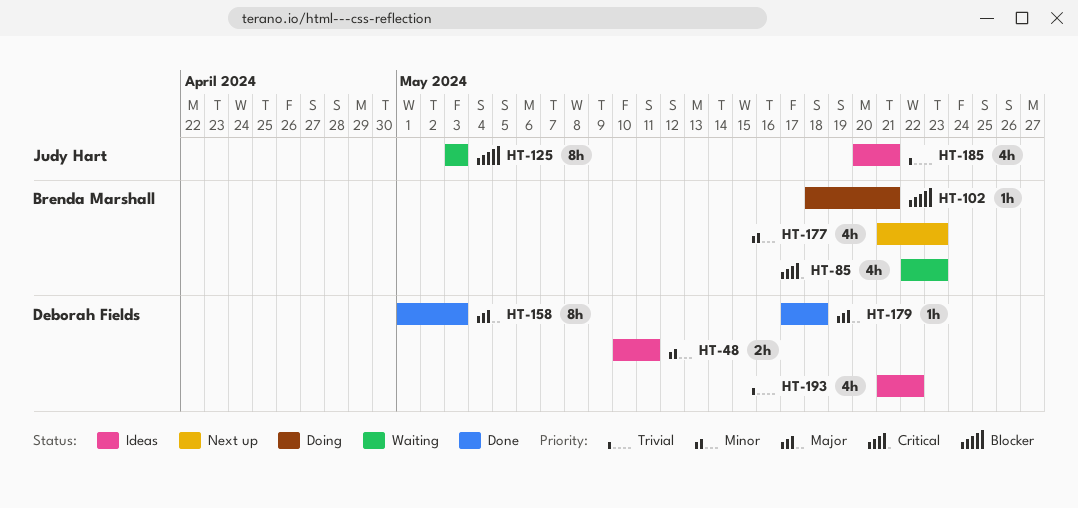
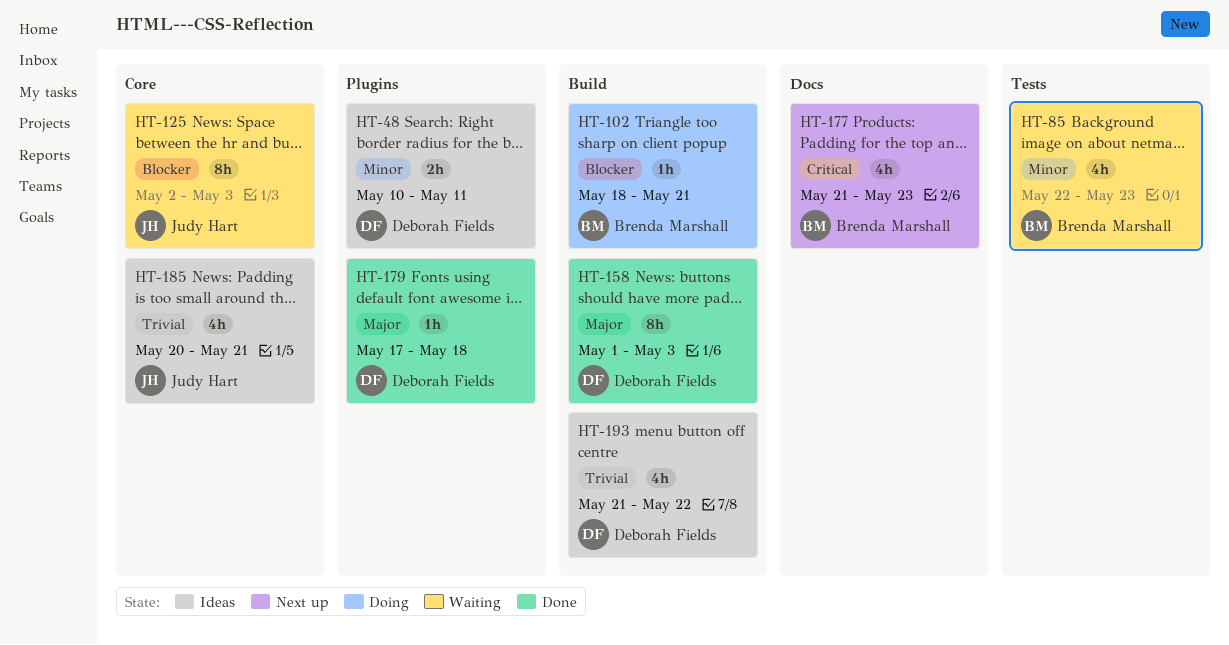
HT-85, priority: Critical -> Minor
HT-125, start: May 3 -> May 2
HT-177, priority: Minor -> Critical

